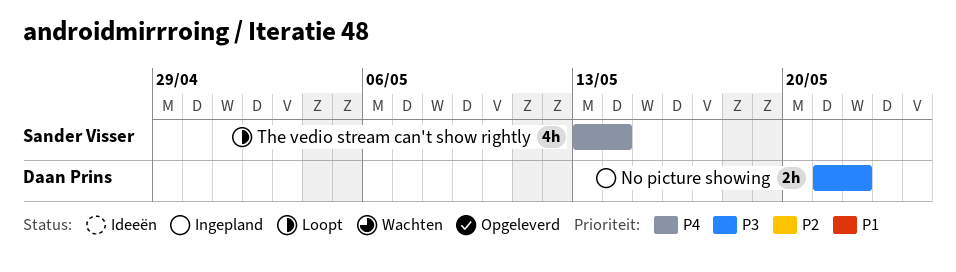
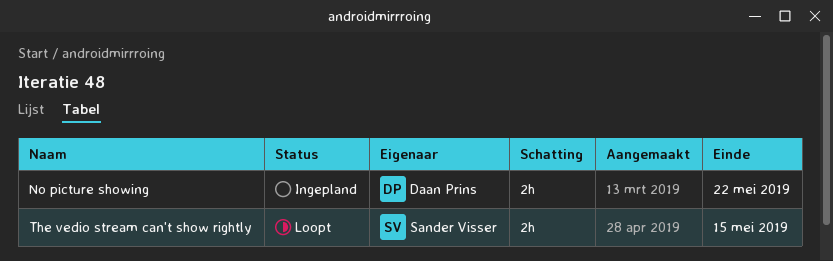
The vedio stream can't show rightly, estimate: 4h -> 2h
The vedio stream can't show rightly, due: May 14 -> May 15

